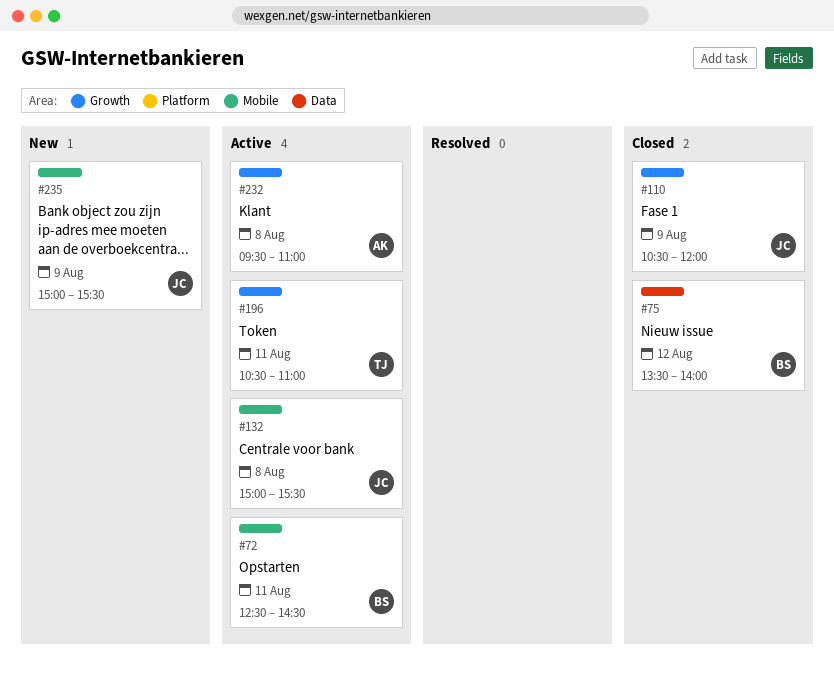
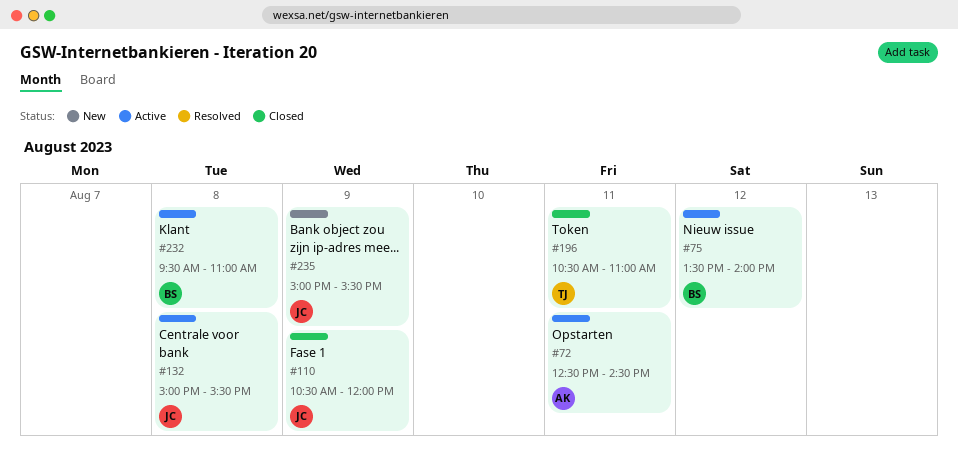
#72, owner: BS -> AK
#75, status: Closed -> Active
#196, status: Active -> Closed
#232, owner: AK -> BS

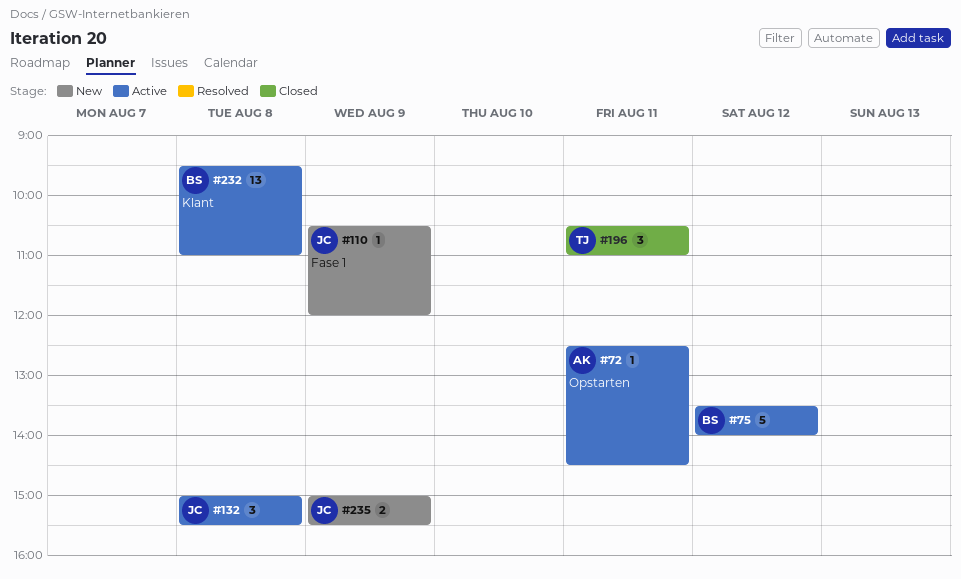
#110, status: Closed -> New

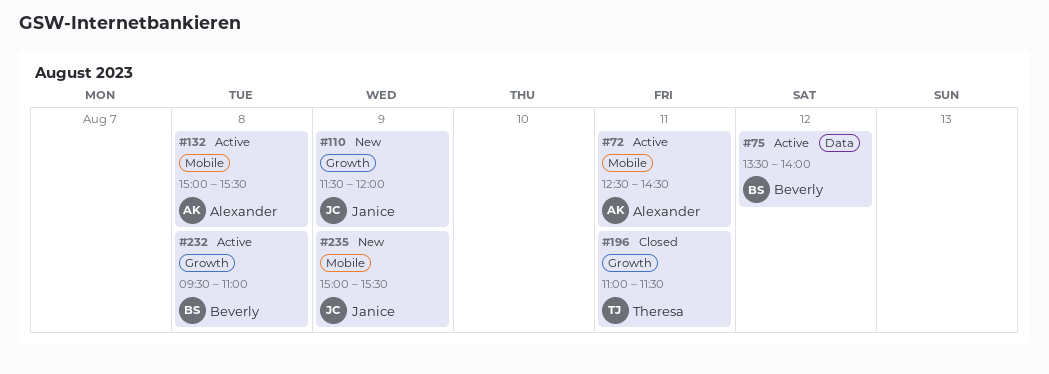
#110, begins: 10:30 -> 11:30
#132, owner: Janice -> Alexander
#196, begins: 10:30 -> 11:00
#196, ends: 11:00 -> 11:30

